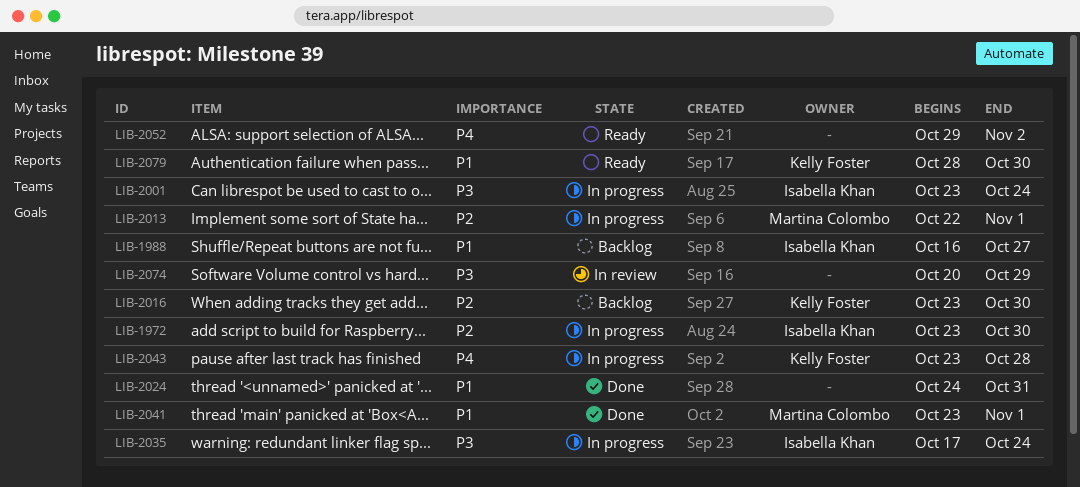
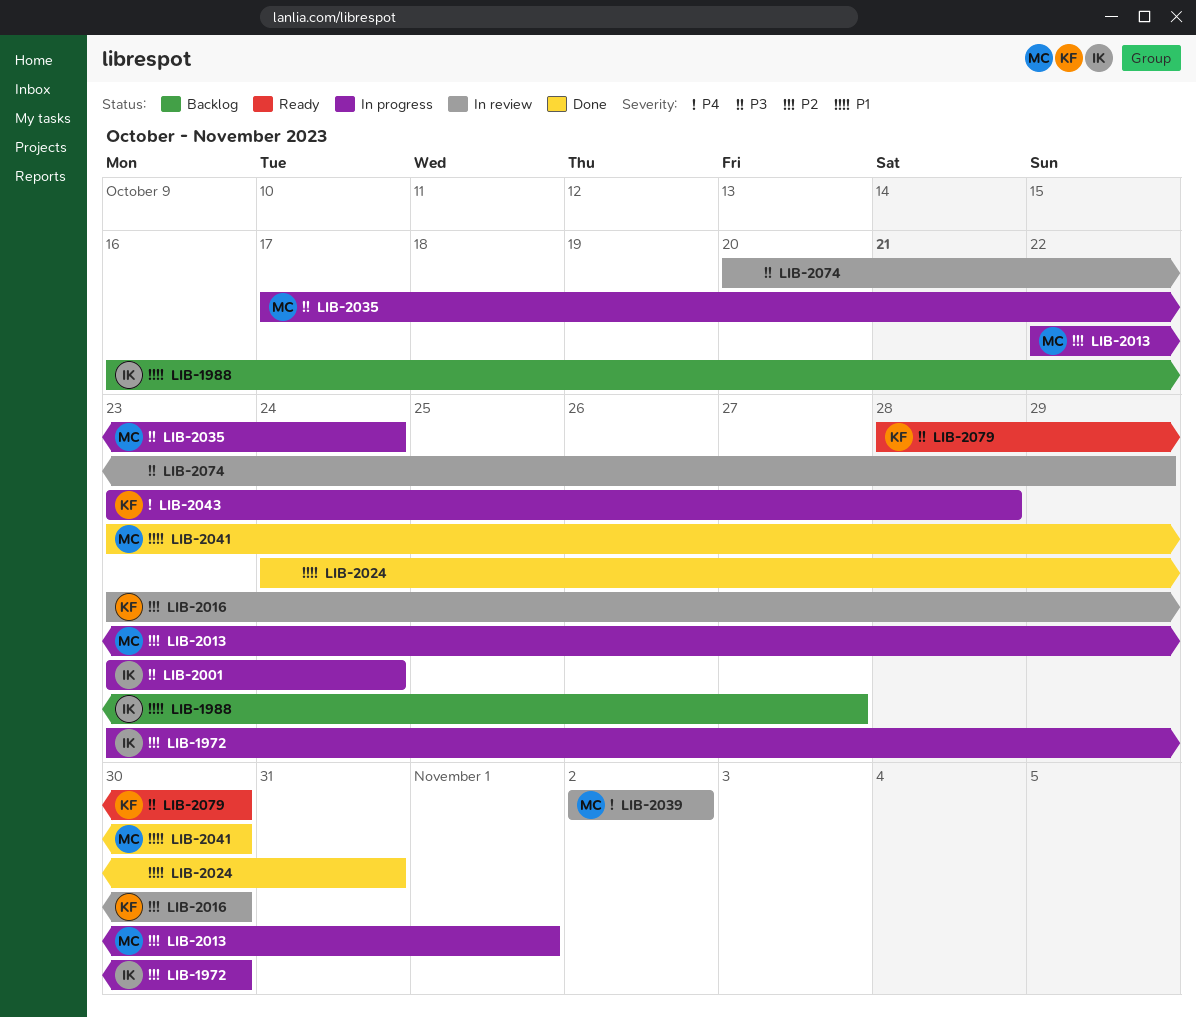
LIB-2016, status: Backlog -> In review
LIB-2035, owner: Isabella Khan -> Martina Colombo
LIB-2039: none -> present
LIB-2041, due: Nov 1 -> Oct 30
LIB-2052: present -> none
LIB-2079, priority: P1 -> P3

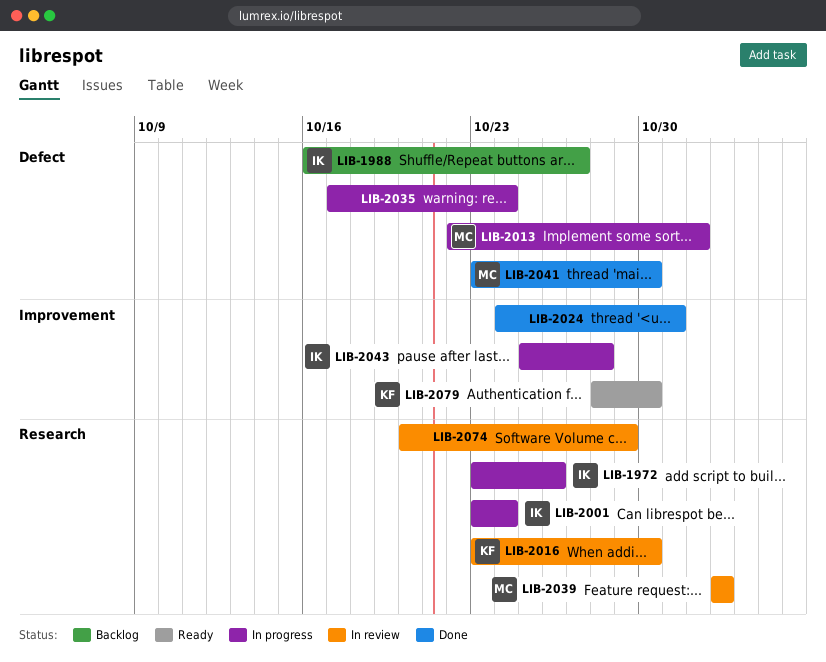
LIB-1972, due: Oct 30 -> Oct 26
LIB-2035, owner: MC -> none
LIB-2043, owner: KF -> IK
LIB-2043, start: Oct 23 -> Oct 25

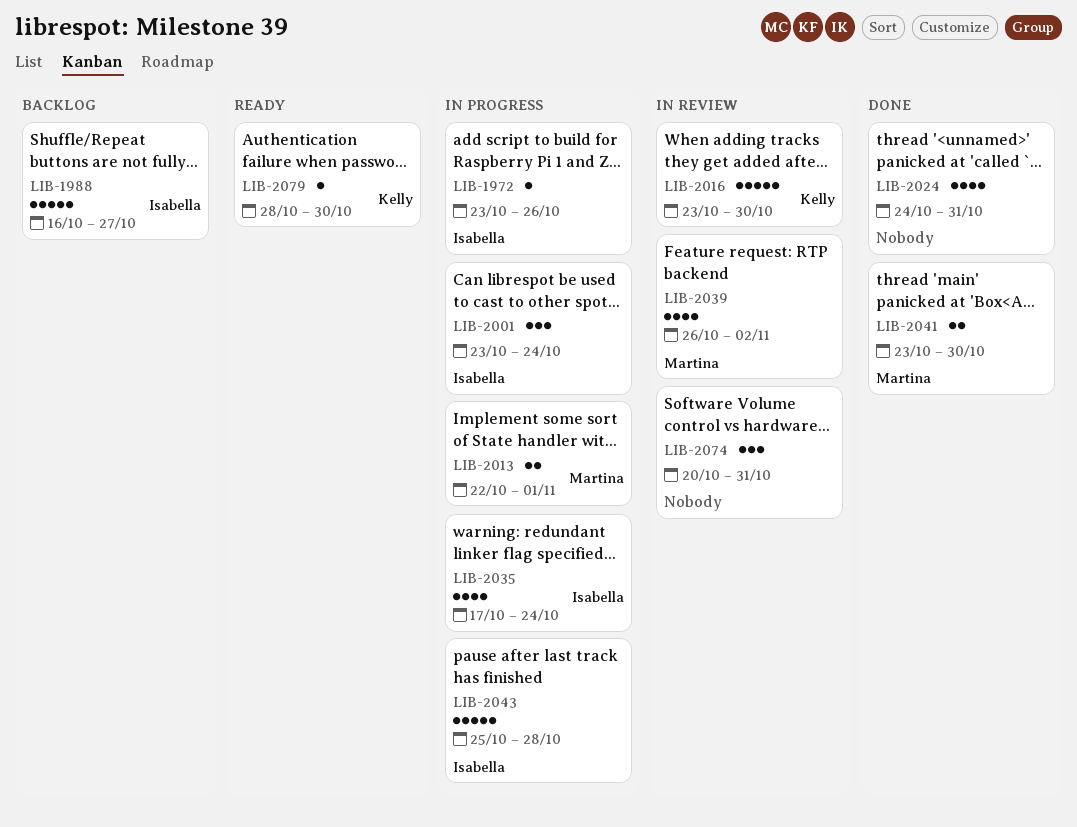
LIB-2035, owner: none -> Isabella
LIB-2039, start: Nov 2 -> Oct 26
LIB-2074, due: Oct 29 -> Oct 31

